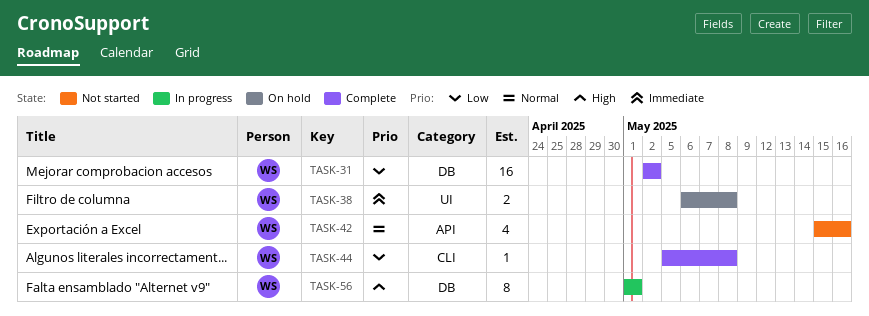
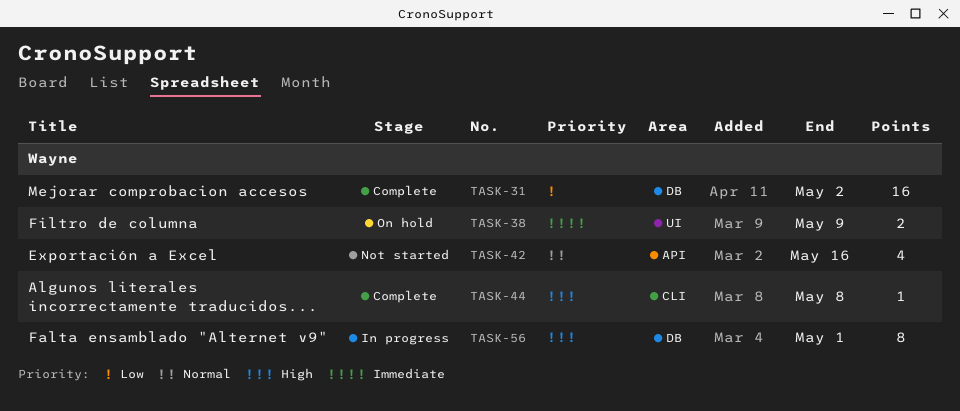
TASK-38, due: May 8 -> May 9
TASK-44, priority: Low -> High

